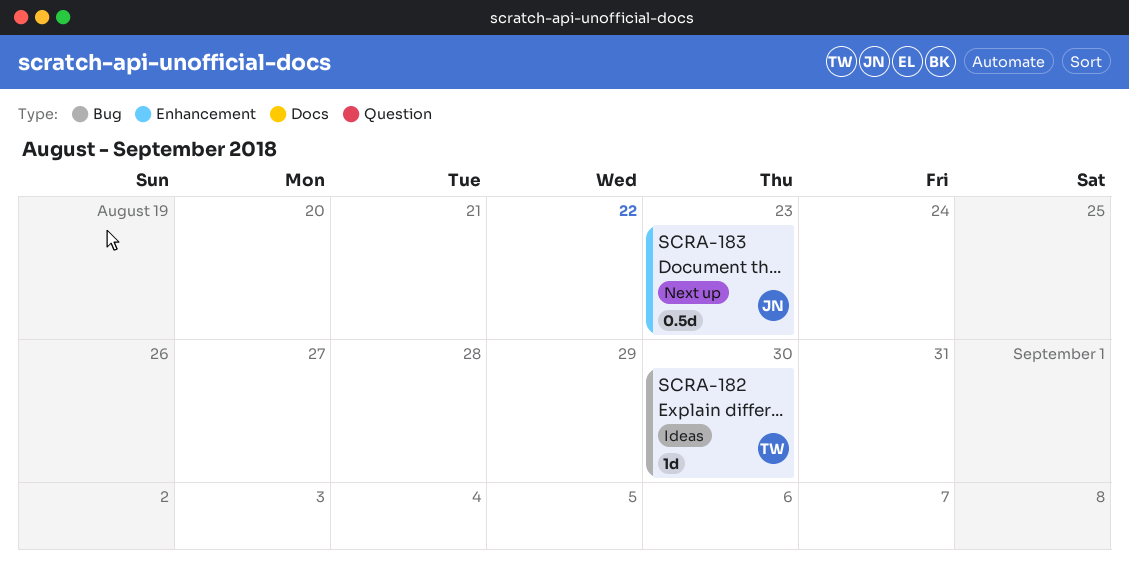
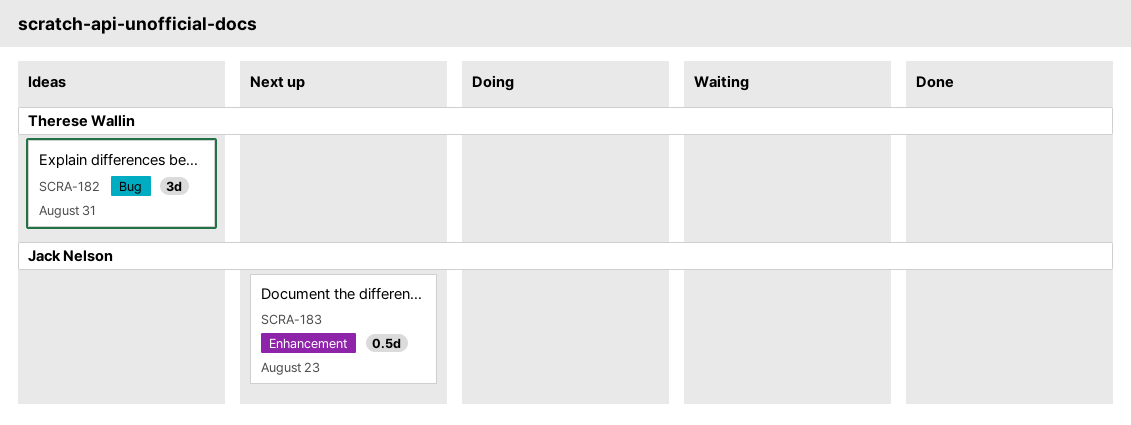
SCRA-182, estimate: 1d -> 3d
SCRA-182, due: Aug 30 -> Aug 31

